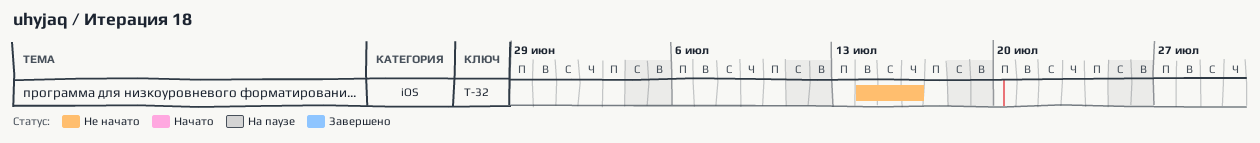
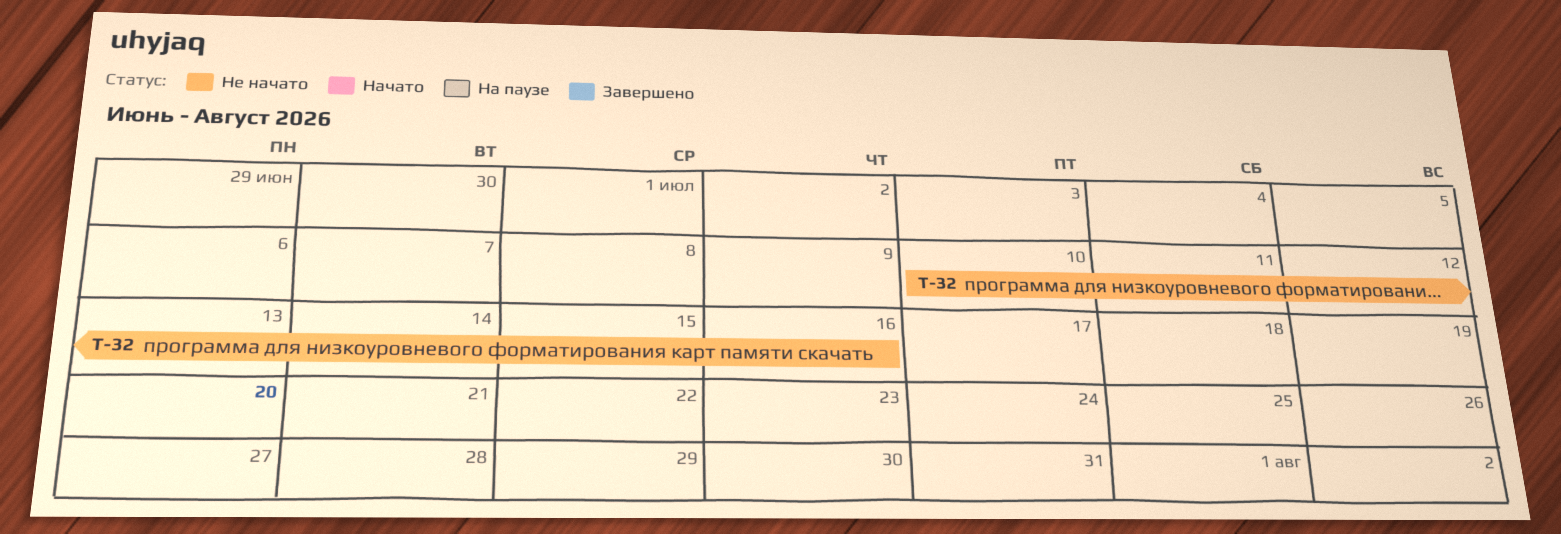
T-32, start: Jul 14 -> Jul 10

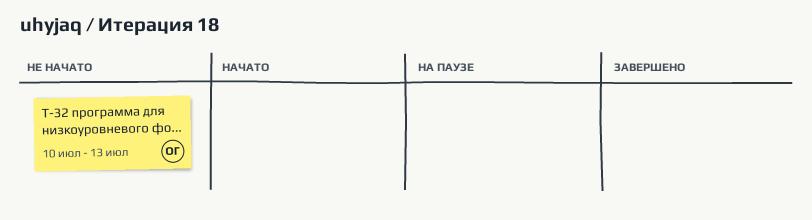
T-32, due: Jul 16 -> Jul 13

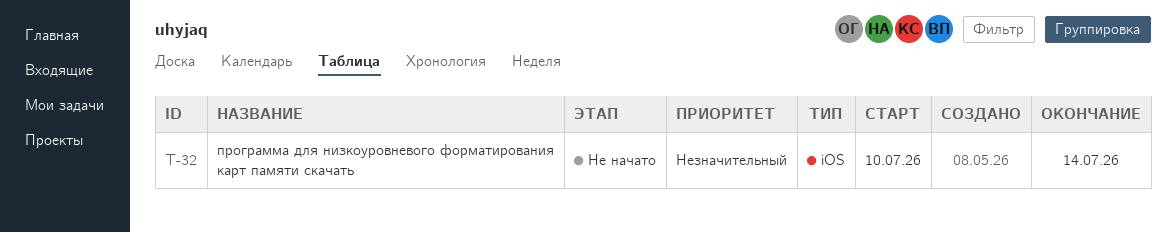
T-32, due: Jul 13 -> Jul 14

